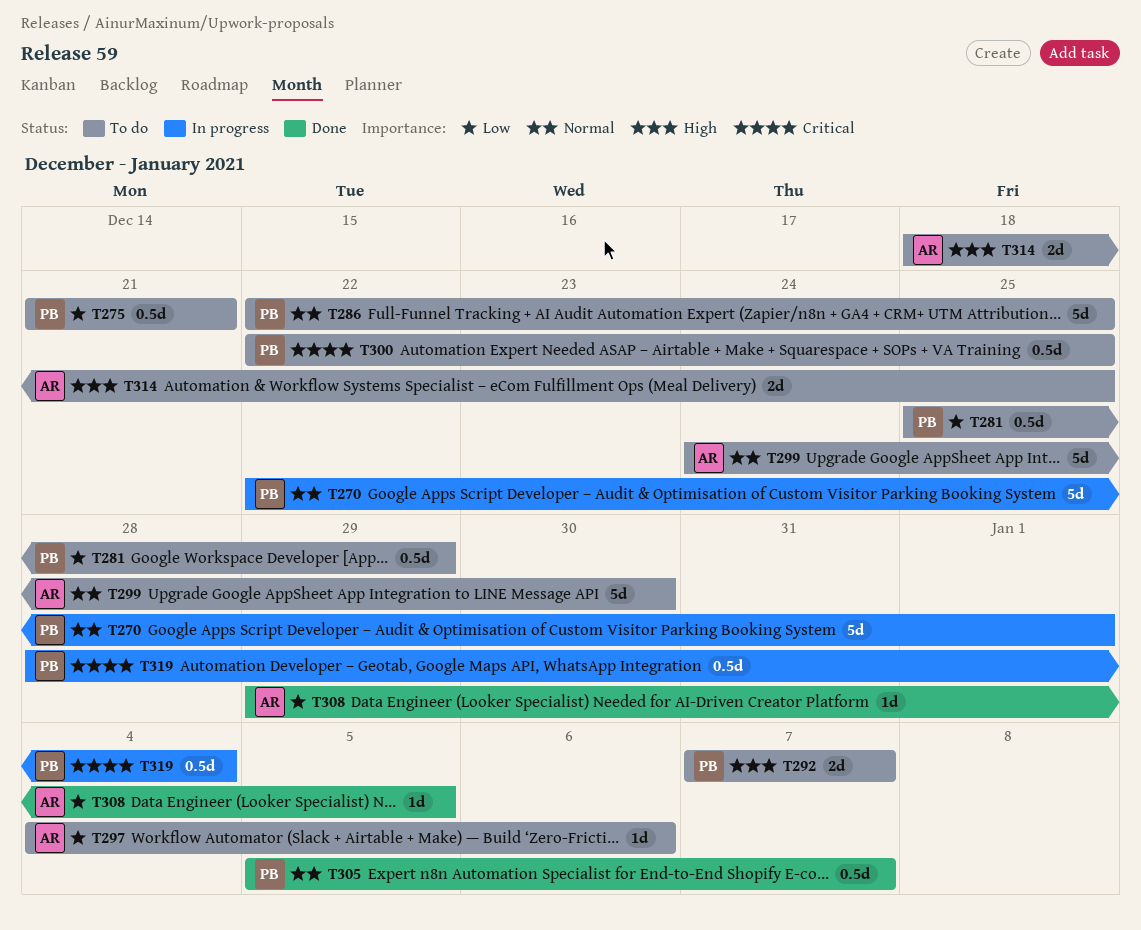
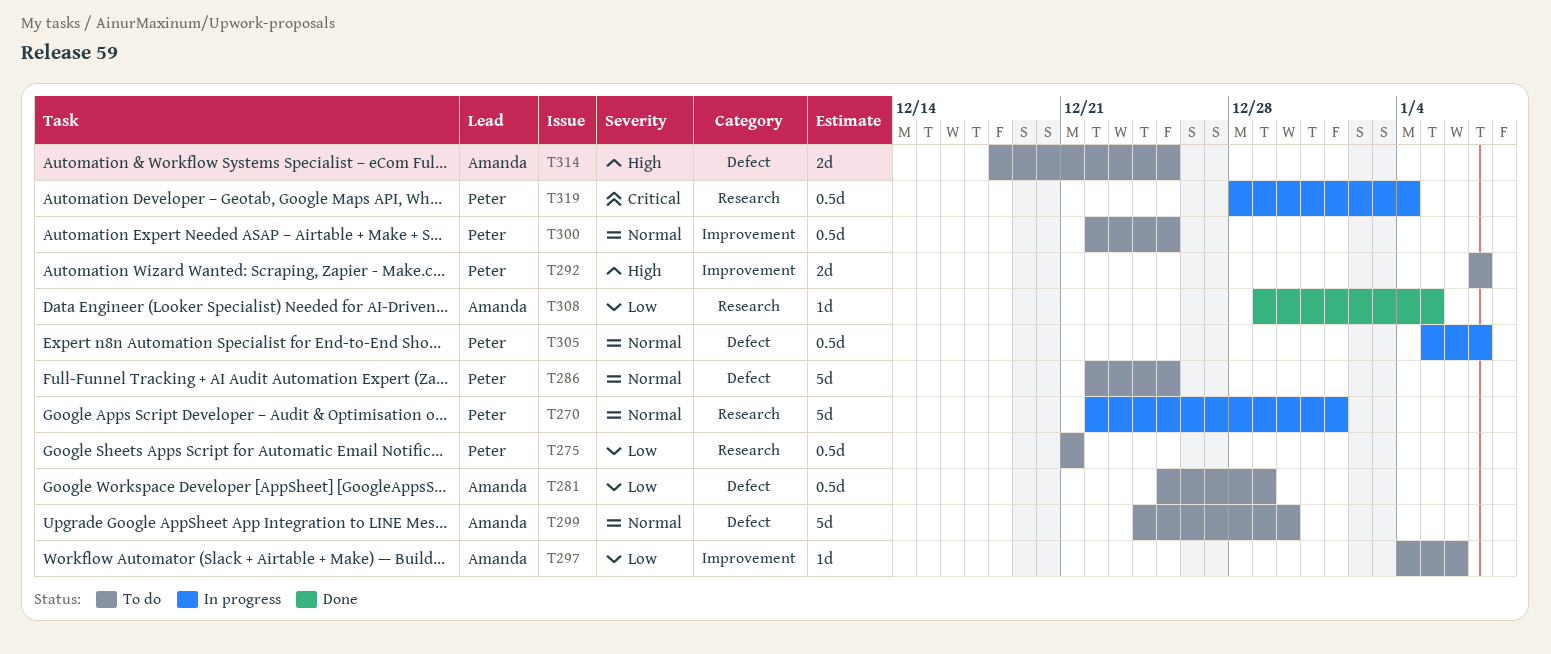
T281, owner: Peter -> Amanda
T300, priority: Critical -> Normal
T305, status: Done -> In progress

